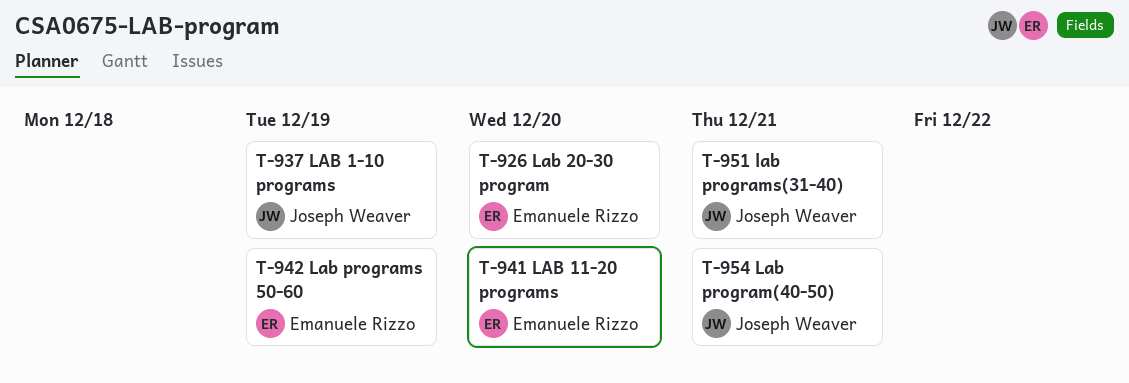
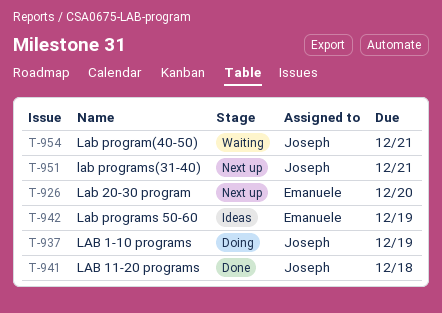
T-941, owner: Emanuele Rizzo -> Joseph Weaver
T-941, due: Dec 20 -> Dec 18

